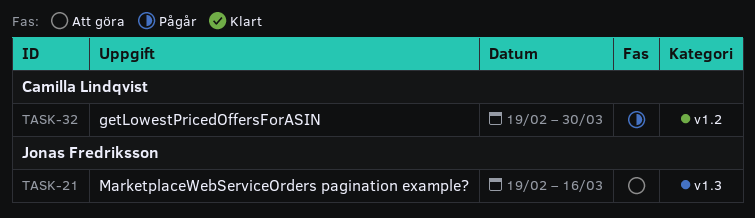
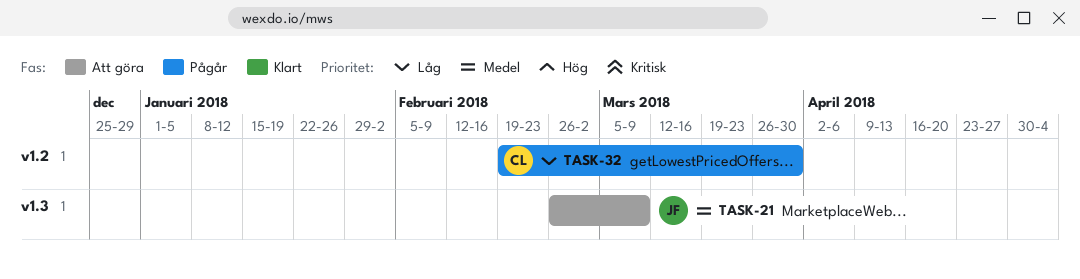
TASK-21, start: Feb 19 -> Feb 26
TASK-21, due: Mar 16 -> Mar 9

